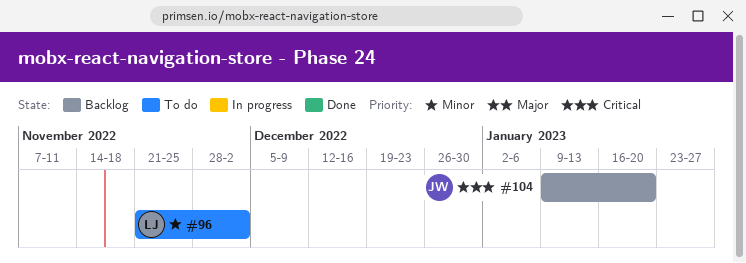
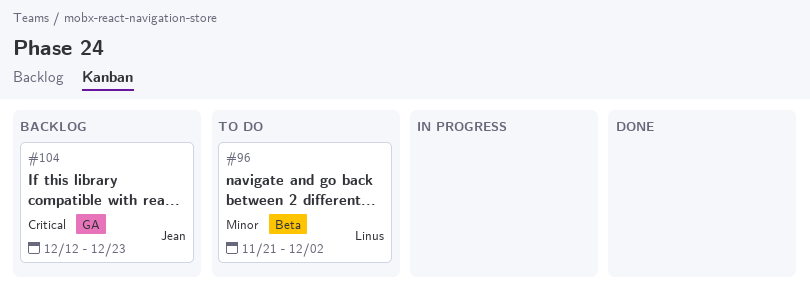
#104, start: Jan 9 -> Dec 12
#104, due: Jan 20 -> Dec 23

